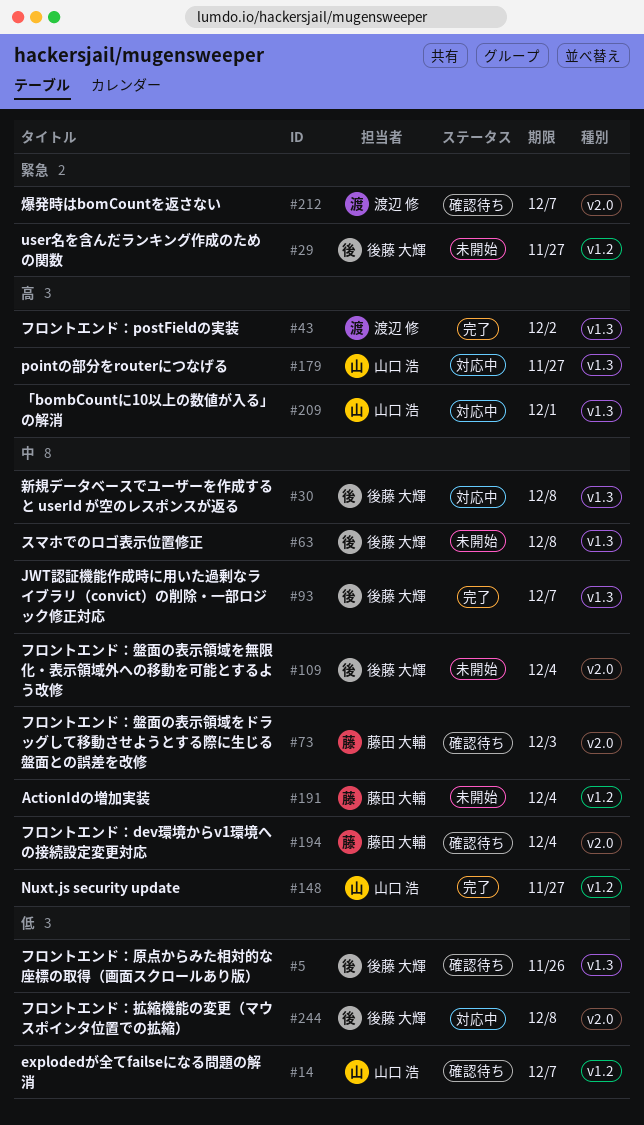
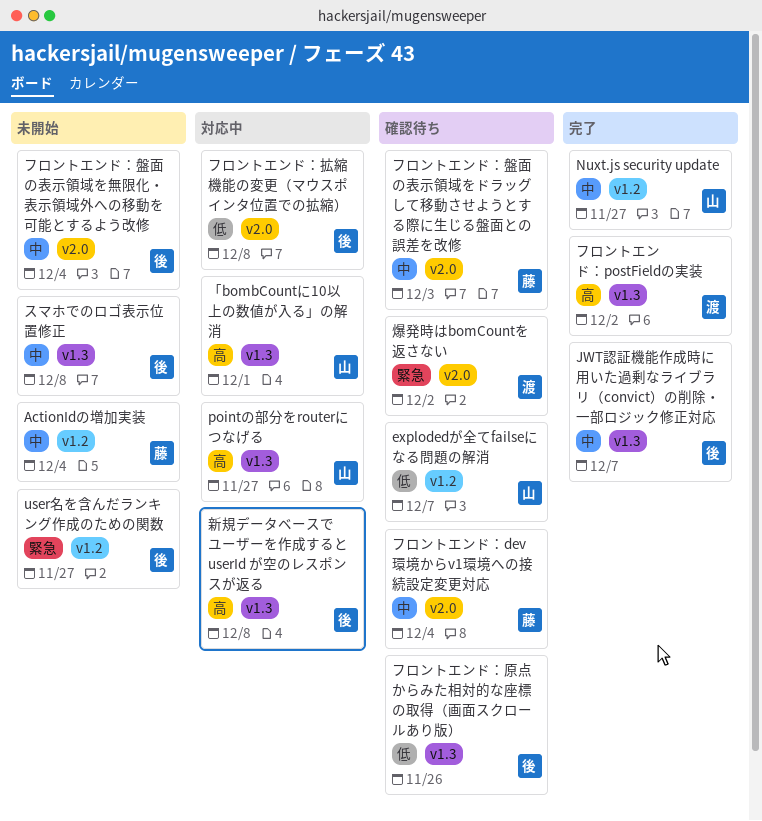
新規データベースでユーザーを作成すると userId が空のレスポンスが返る, priority: 中 -> 高
爆発時はbomCountを返さない, due: Dec 7 -> Dec 2

